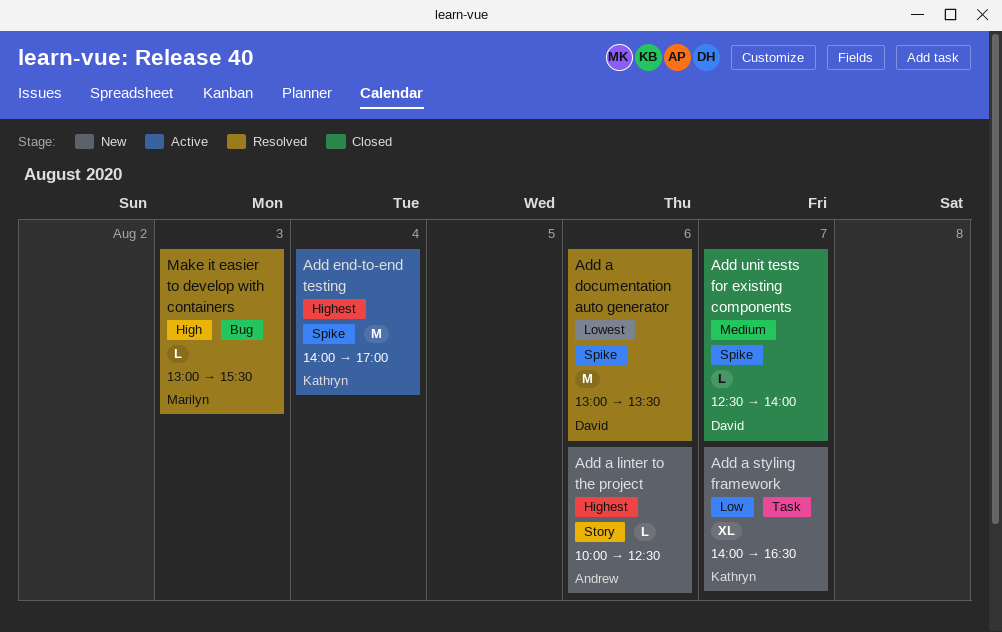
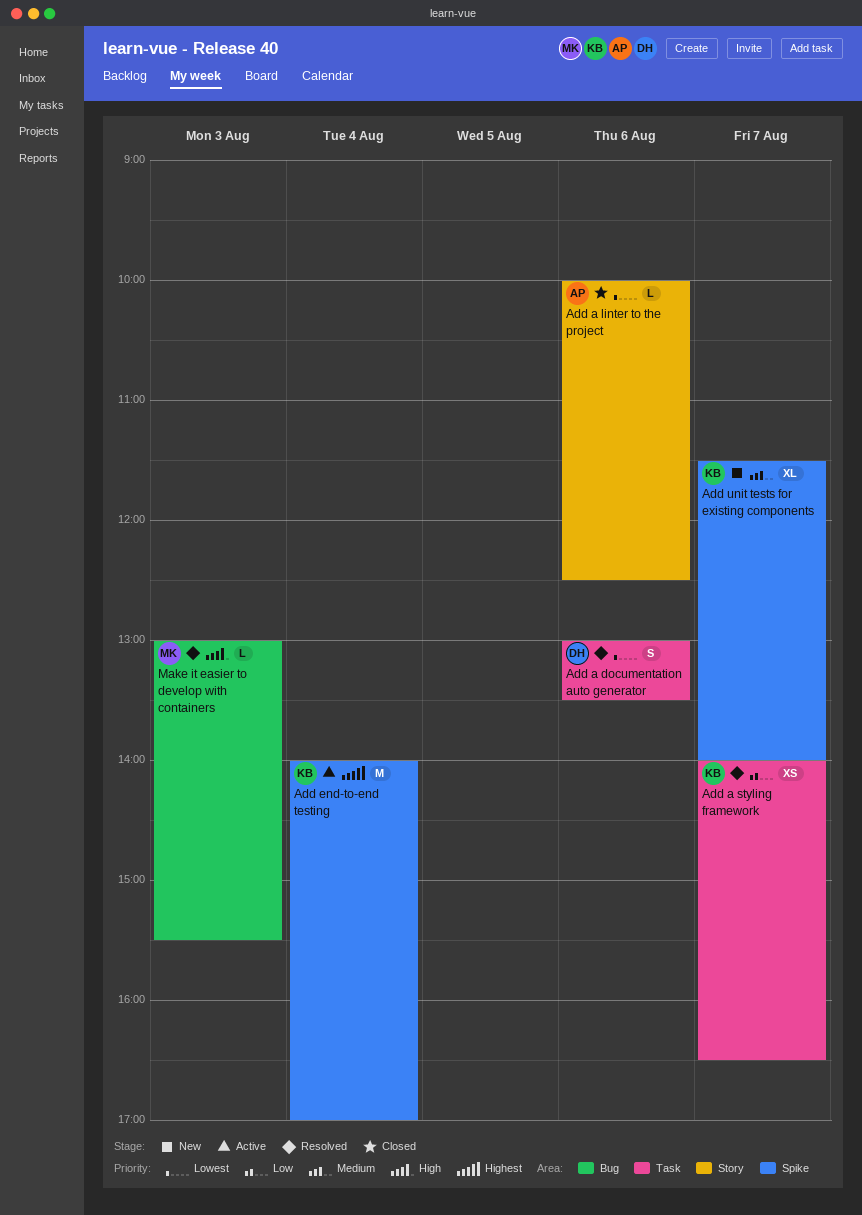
Add a documentation auto generator, label: Spike -> Task
Add a documentation auto generator, estimate: M -> S
Add a linter to the project, status: New -> Closed
Add a linter to the project, priority: Highest -> Lowest
Add a styling framework, status: New -> Resolved
Add a styling framework, estimate: XL -> XS
Add unit tests for existing components, status: Closed -> New
Add unit tests for existing components, owner: David -> Kathryn
Add unit tests for existing components, estimate: L -> XL
Add unit tests for existing components, begins: 12:30 -> 11:30

